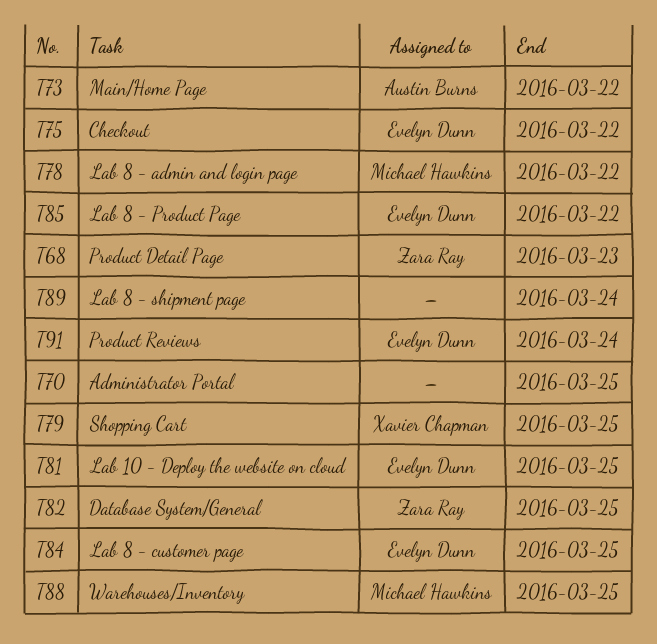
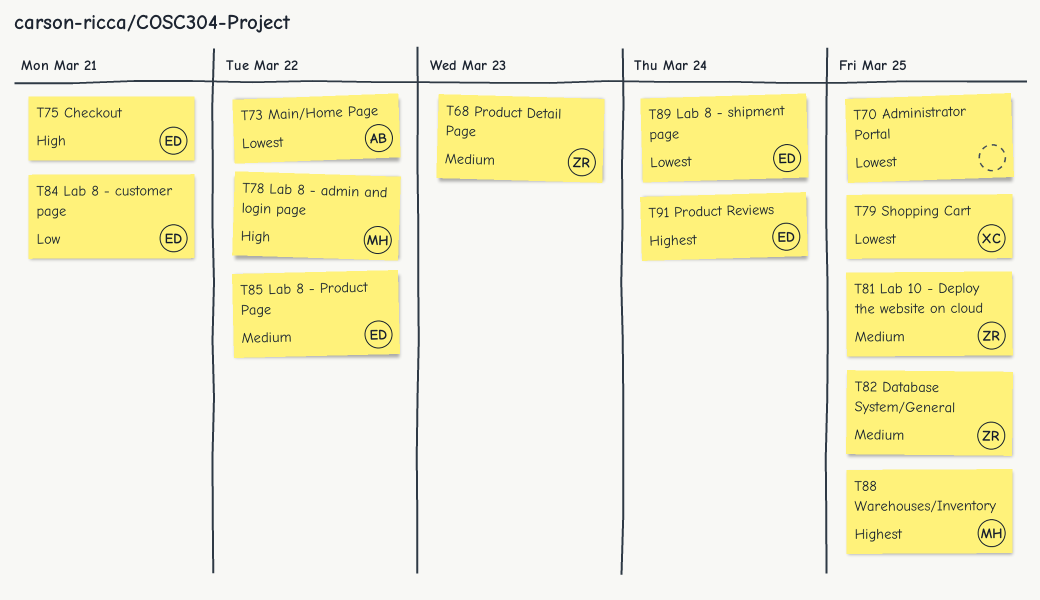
T75, due: Mar 22 -> Mar 21
T81, owner: Evelyn Dunn -> Zara Ray
T84, due: Mar 25 -> Mar 21
T89, owner: none -> Evelyn Dunn

